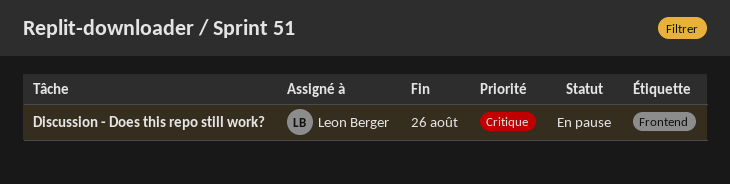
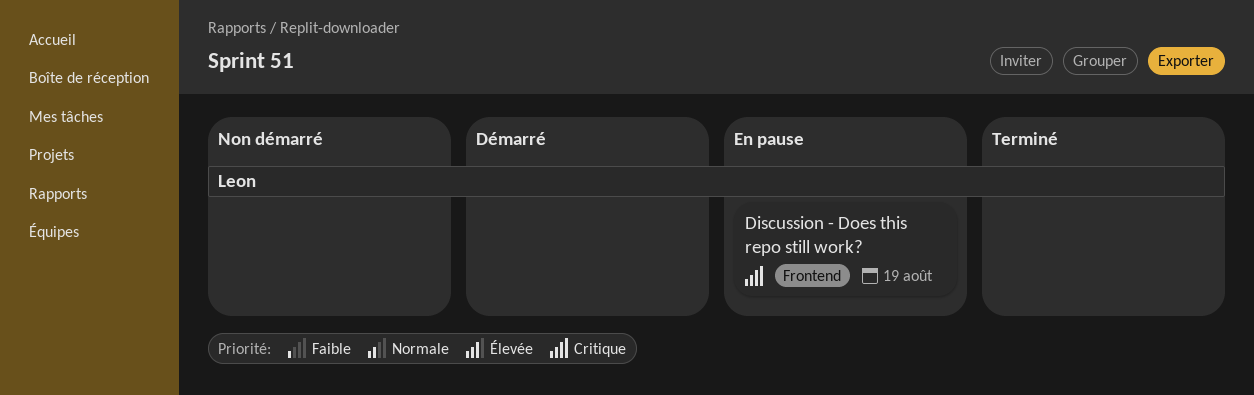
Discussion - Does this repo still work?, due: Aug 26 -> Aug 19

